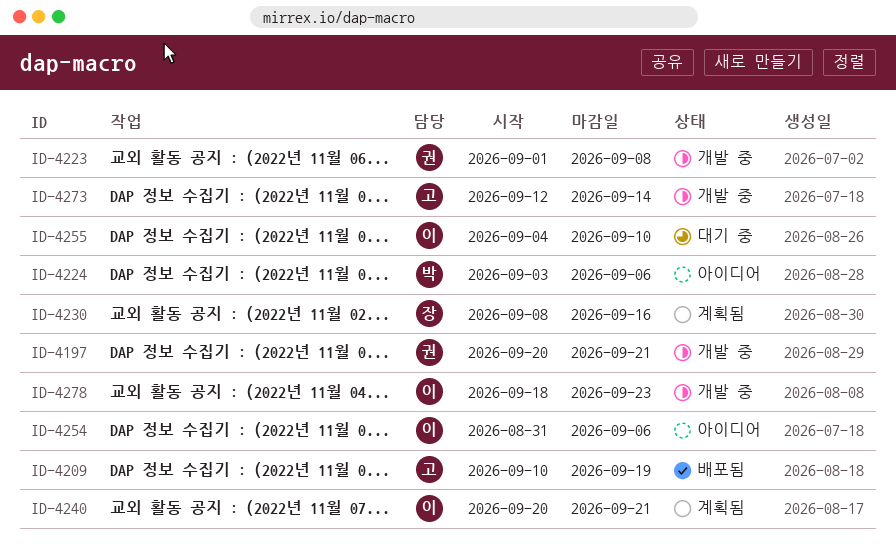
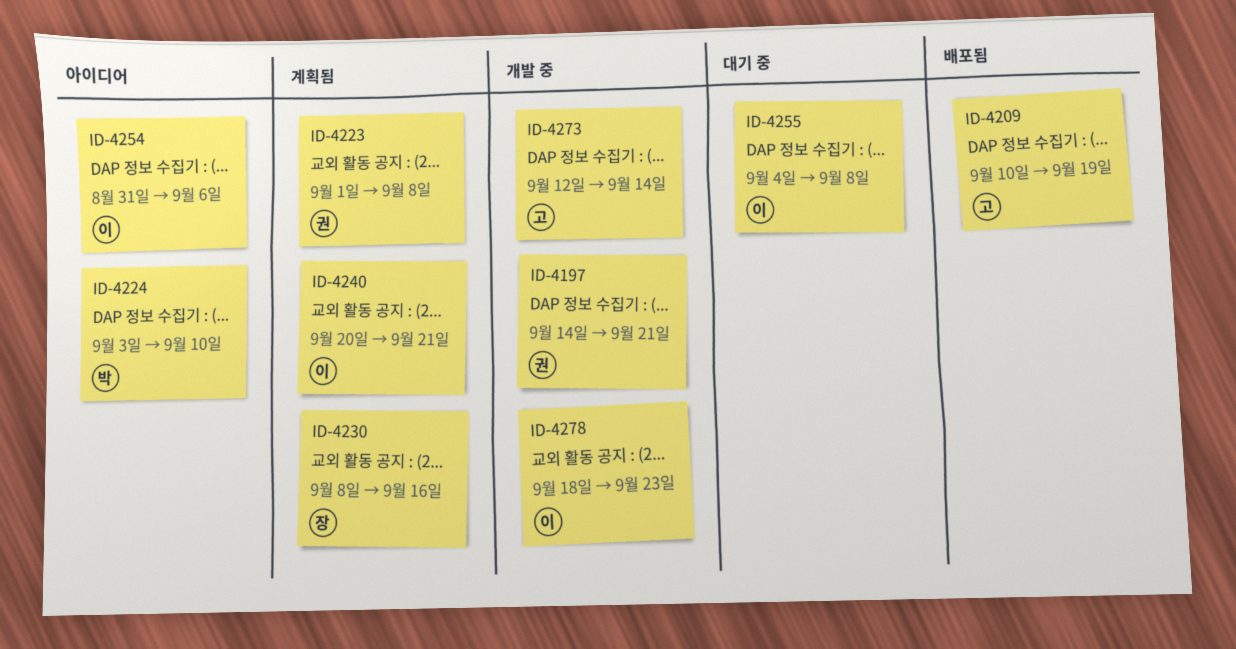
ID-4197, start: Sep 20 -> Sep 14
ID-4223, status: 개발 중 -> 계획됨
ID-4224, due: Sep 6 -> Sep 10
ID-4255, due: Sep 10 -> Sep 8

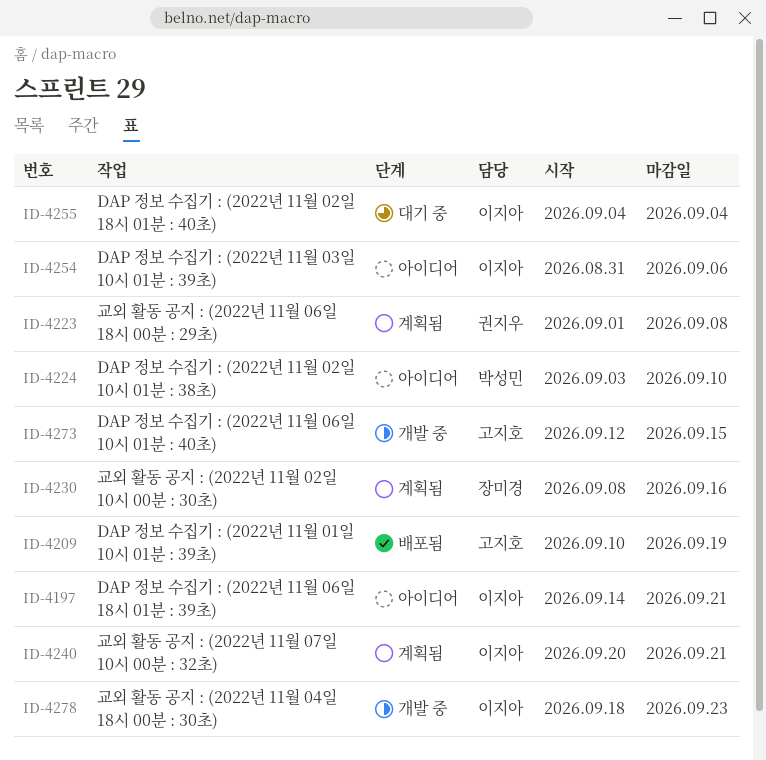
ID-4197, status: 개발 중 -> 아이디어
ID-4197, owner: 권지우 -> 이지아
ID-4255, due: Sep 8 -> Sep 4
ID-4273, due: Sep 14 -> Sep 15

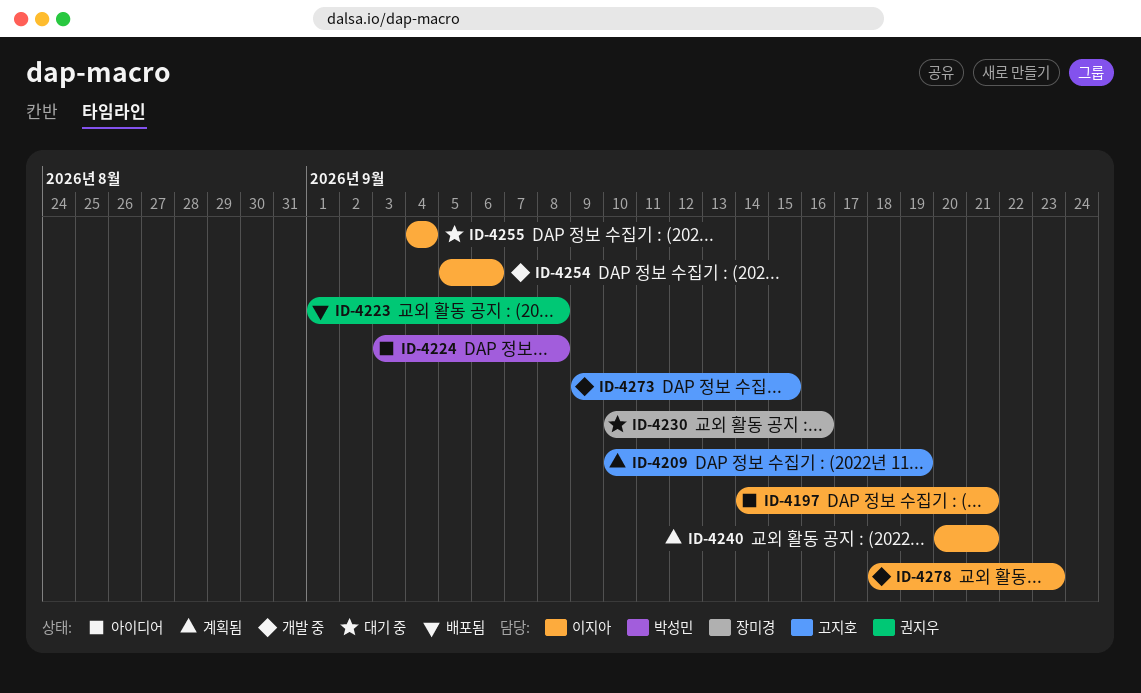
ID-4209, status: 배포됨 -> 계획됨
ID-4223, status: 계획됨 -> 배포됨
ID-4224, due: Sep 10 -> Sep 8
ID-4230, status: 계획됨 -> 대기 중
ID-4230, start: Sep 8 -> Sep 10
ID-4254, status: 아이디어 -> 개발 중
ID-4254, start: Aug 31 -> Sep 5
ID-4273, start: Sep 12 -> Sep 9

